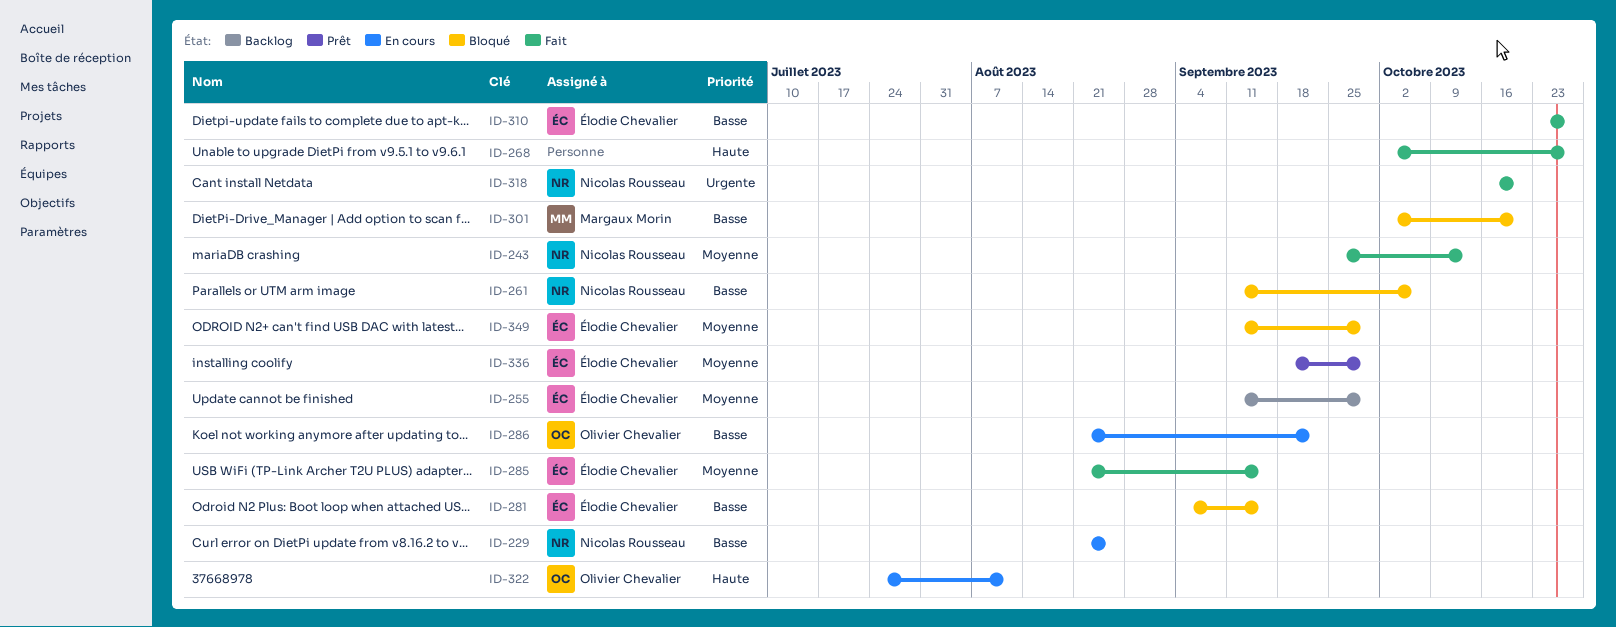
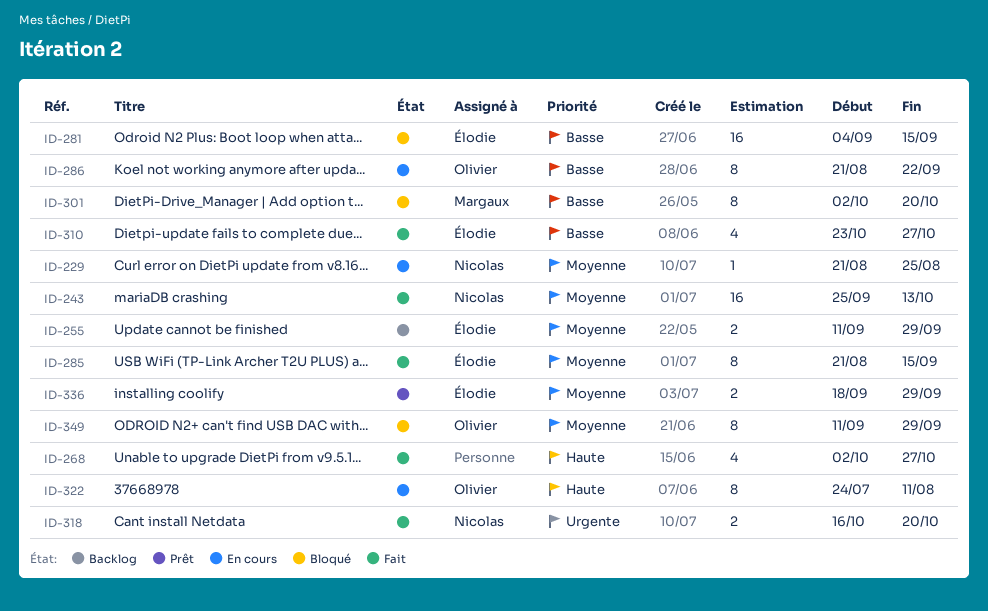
ID-229, priority: Basse -> Moyenne
ID-261: present -> none
ID-349, owner: Élodie Chevalier -> Olivier Chevalier

